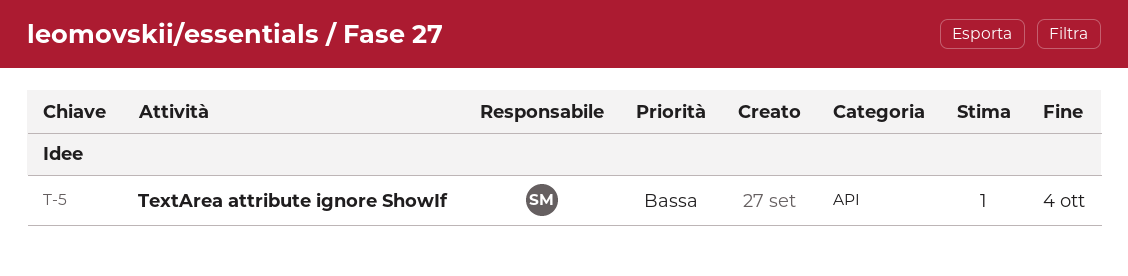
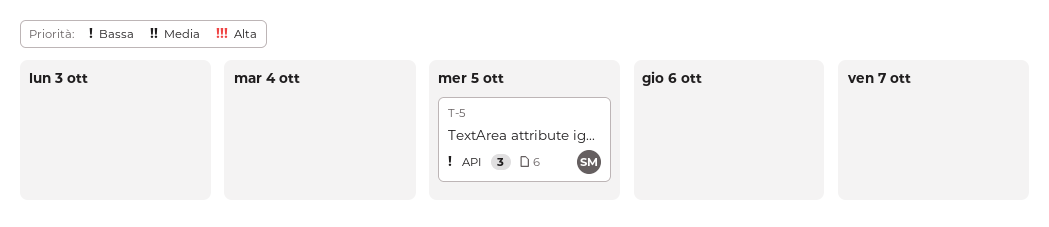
T-5, estimate: 1 -> 3
T-5, due: Oct 4 -> Oct 5

